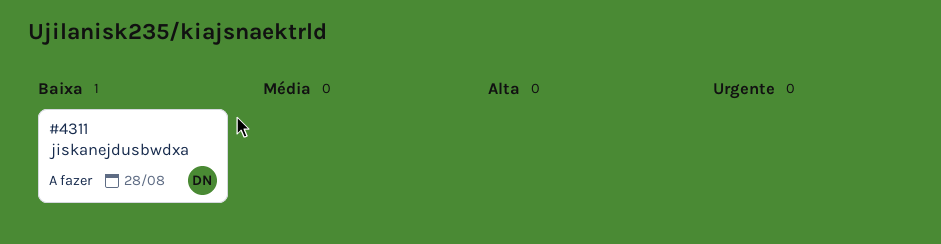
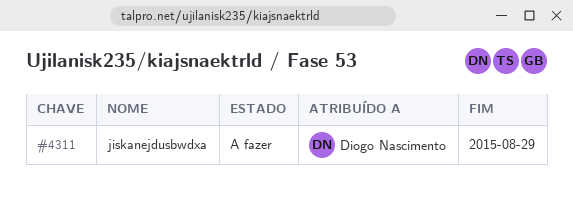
#4311, due: Aug 28 -> Aug 29

